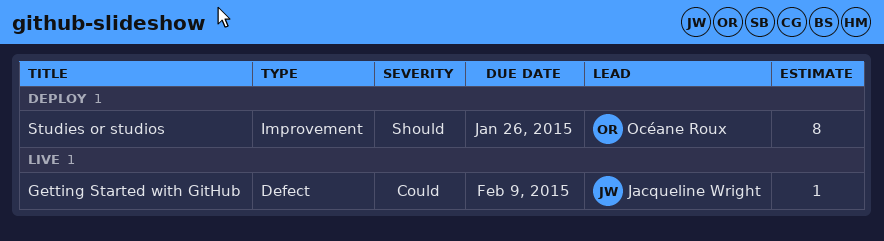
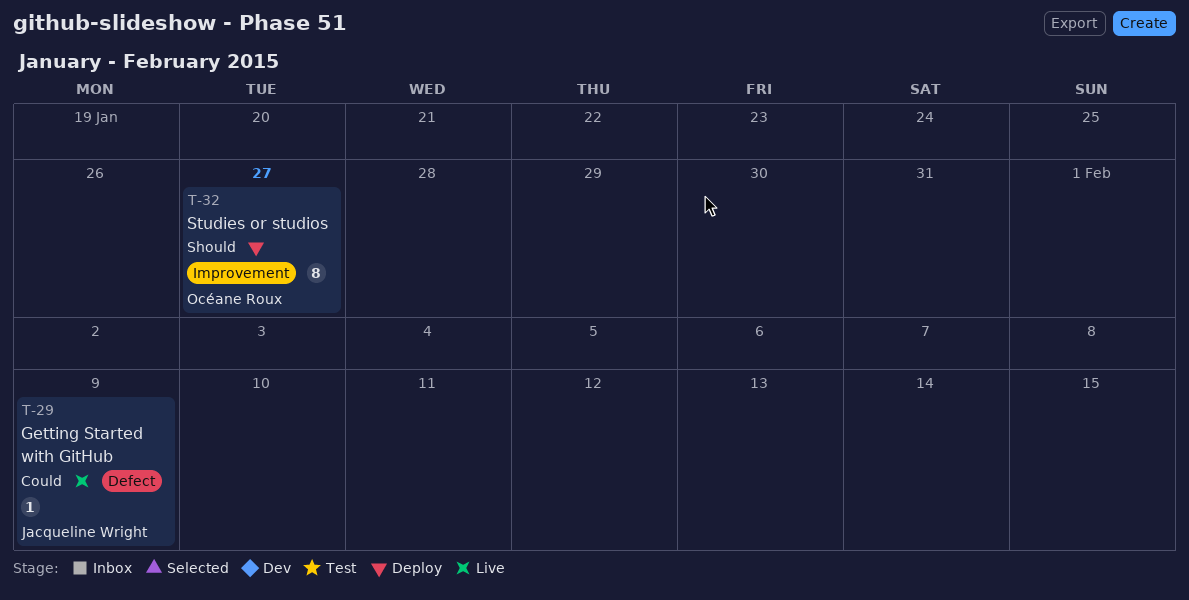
Studies or studios, due: Jan 26 -> Jan 27

